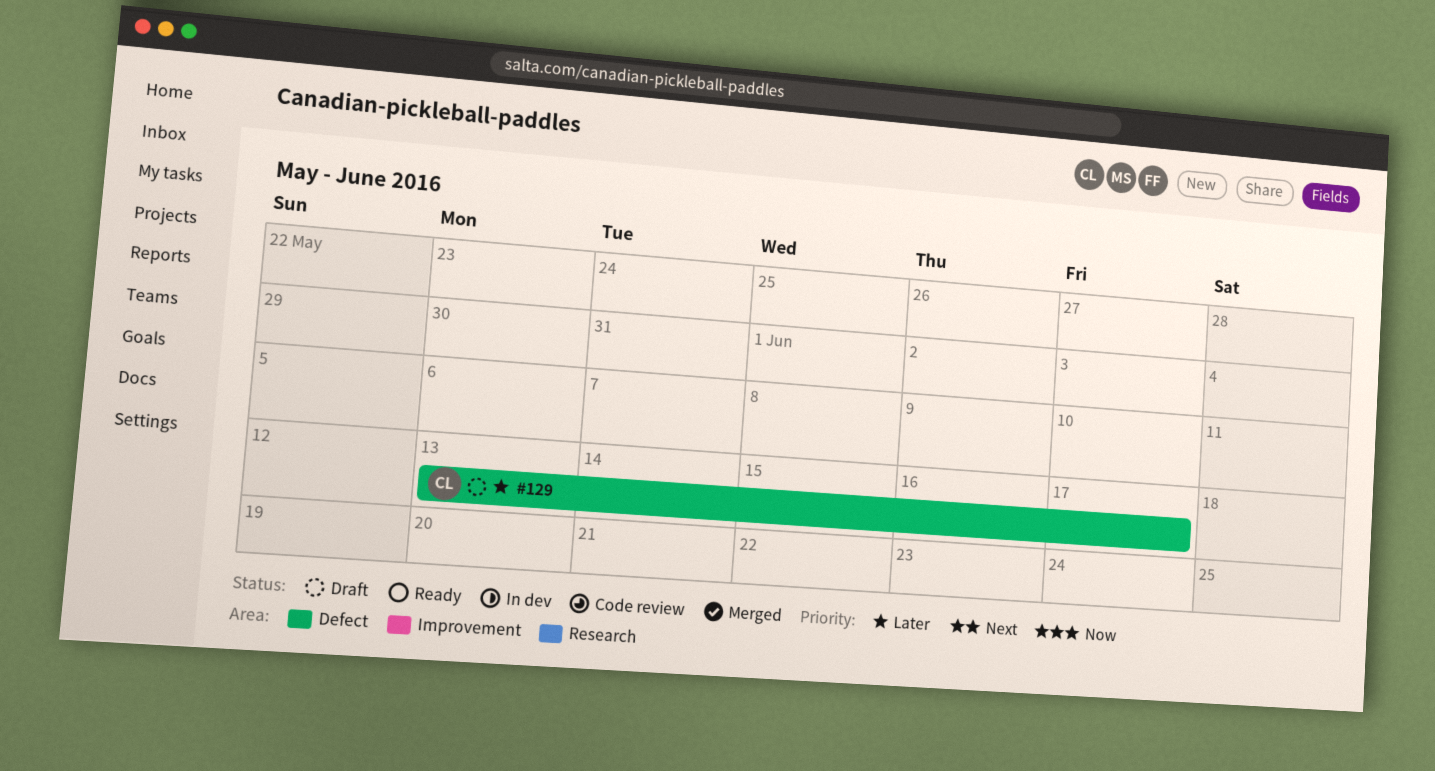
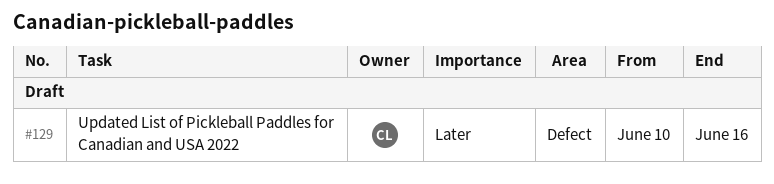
#129, start: Jun 13 -> Jun 10
#129, due: Jun 17 -> Jun 16

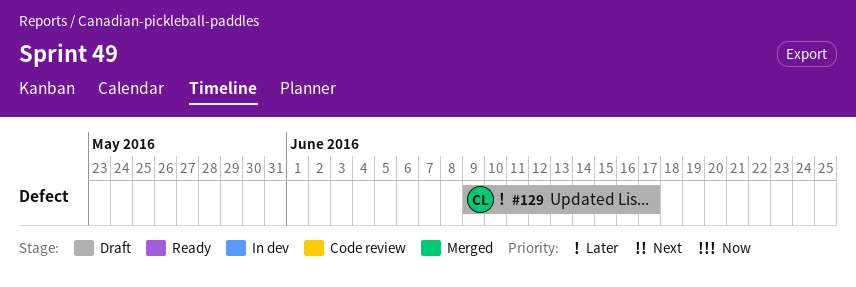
#129, start: Jun 10 -> Jun 9
#129, due: Jun 16 -> Jun 17

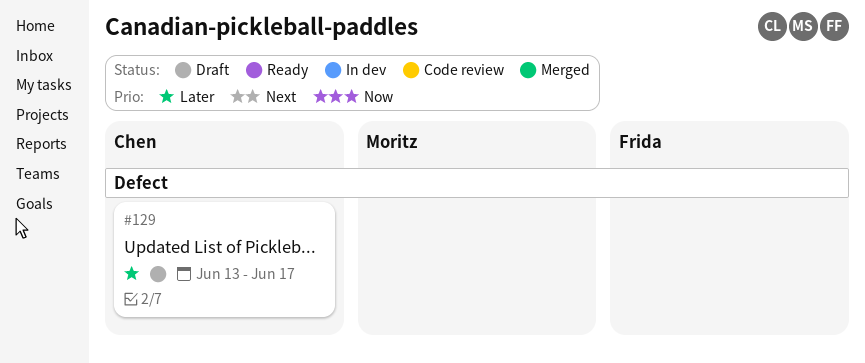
#129, start: Jun 9 -> Jun 13

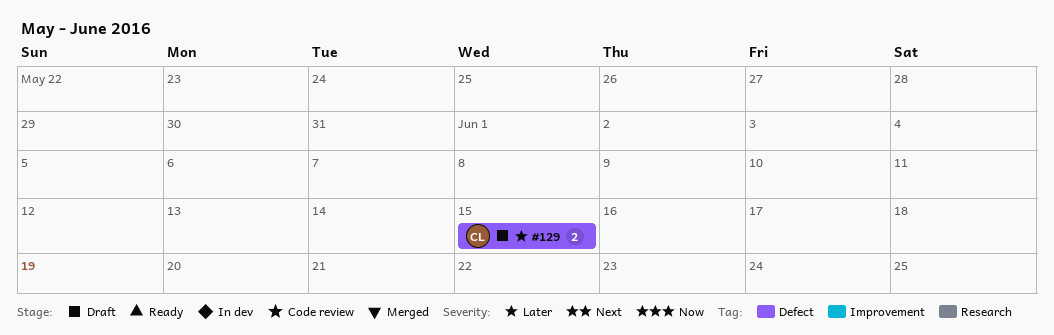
#129, start: Jun 13 -> Jun 15
#129, due: Jun 17 -> Jun 15

